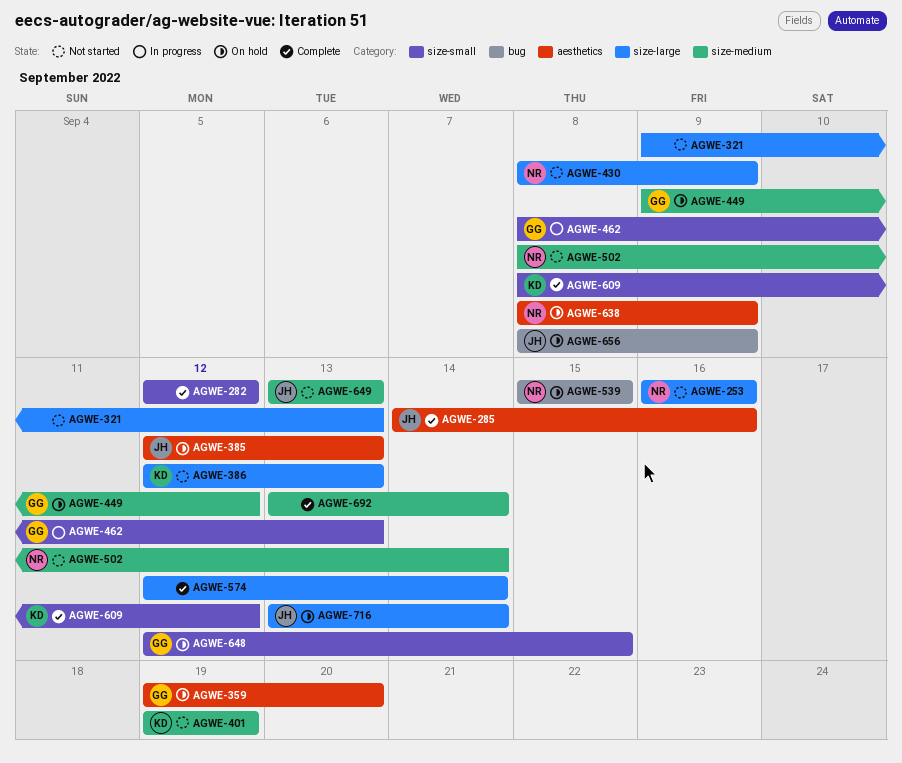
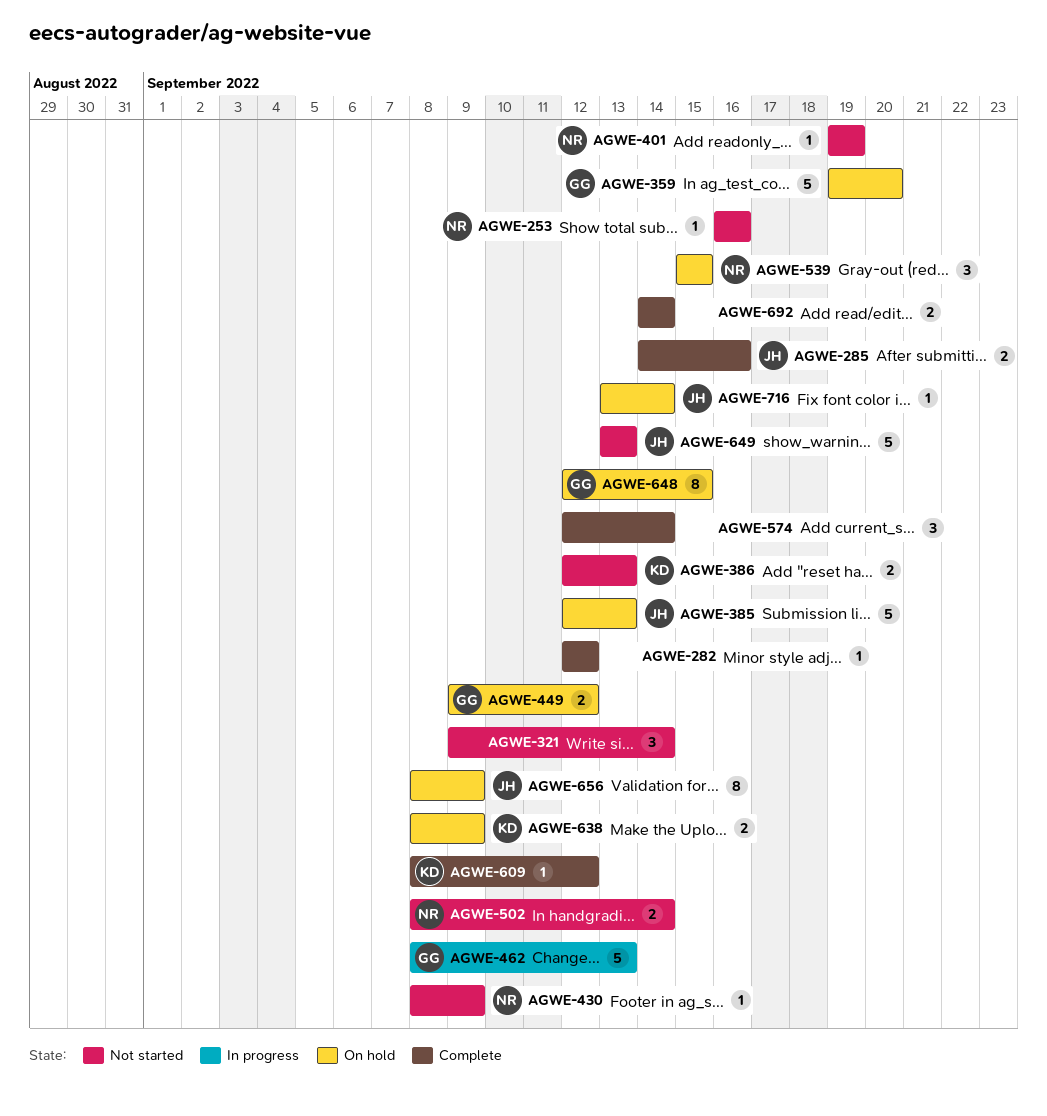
AGWE-321, due: Sep 13 -> Sep 14
AGWE-401, owner: KD -> NR
AGWE-638, owner: NR -> KD
AGWE-692, start: Sep 13 -> Sep 14

